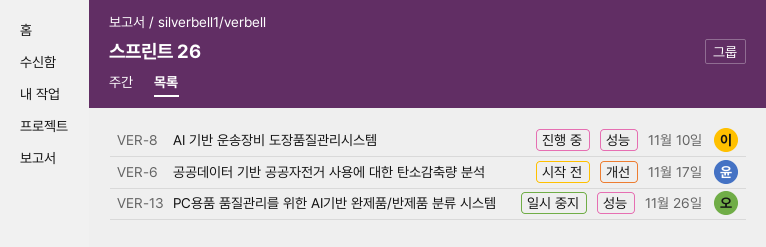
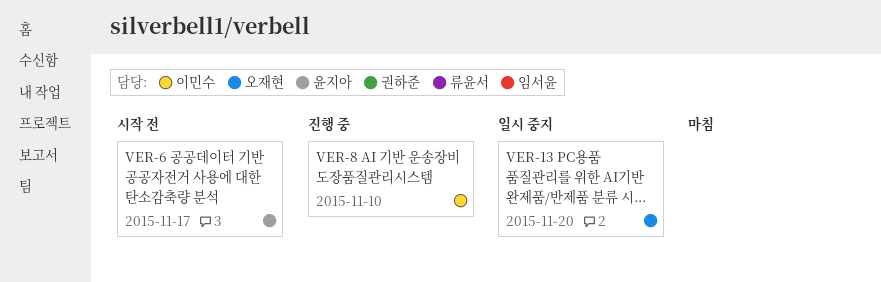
VER-13, due: Nov 26 -> Nov 20

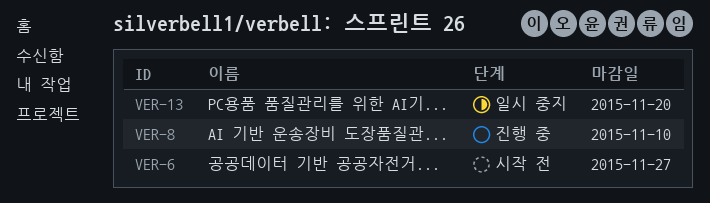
VER-6, due: Nov 17 -> Nov 27

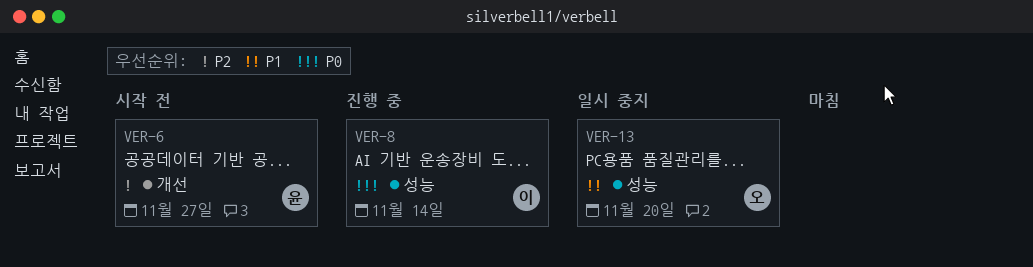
VER-8, due: Nov 10 -> Nov 14

